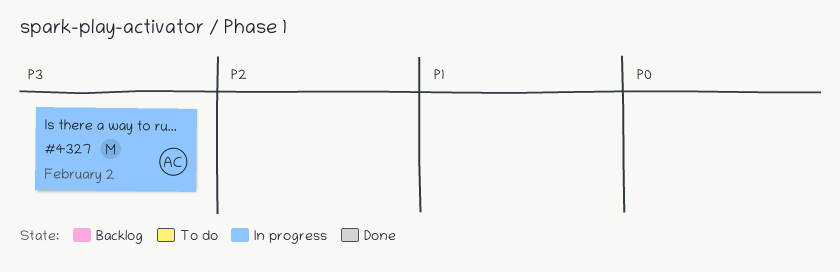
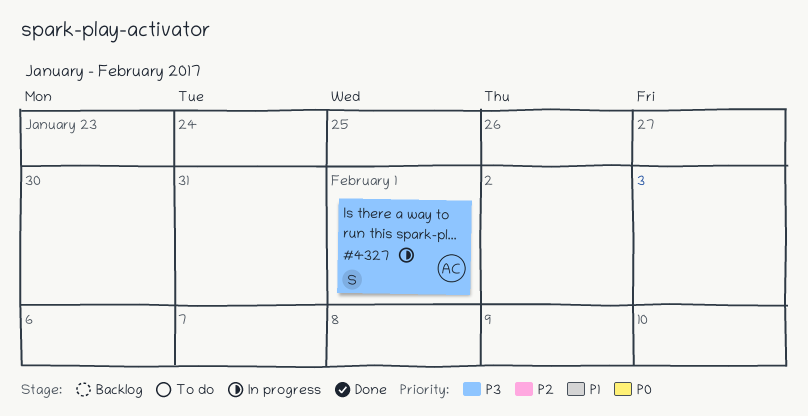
#4327, estimate: M -> S
#4327, due: Feb 2 -> Feb 1

